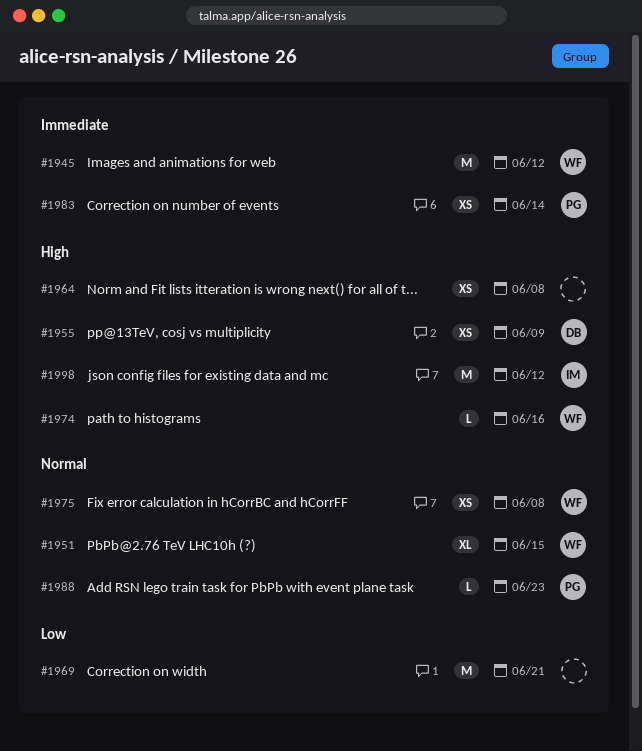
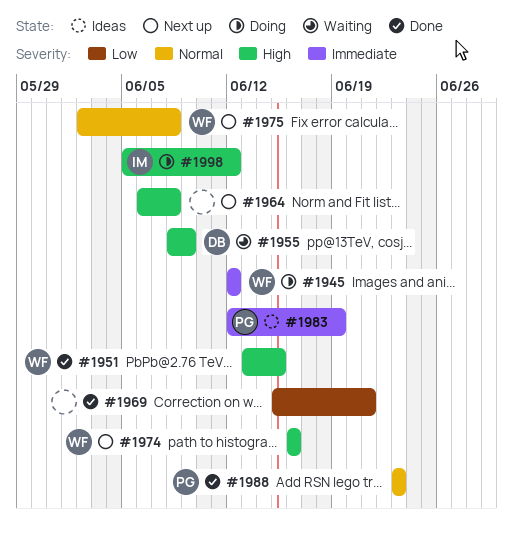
#1951, priority: Normal -> High
#1983, due: Jun 14 -> Jun 19

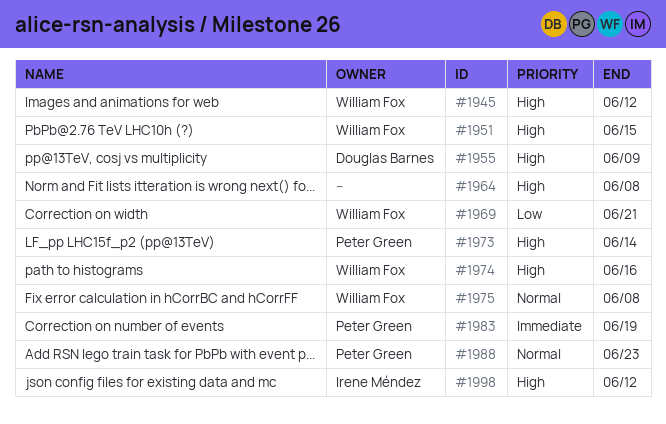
#1945, priority: Immediate -> High
#1969, owner: none -> William Fox
#1973: none -> present

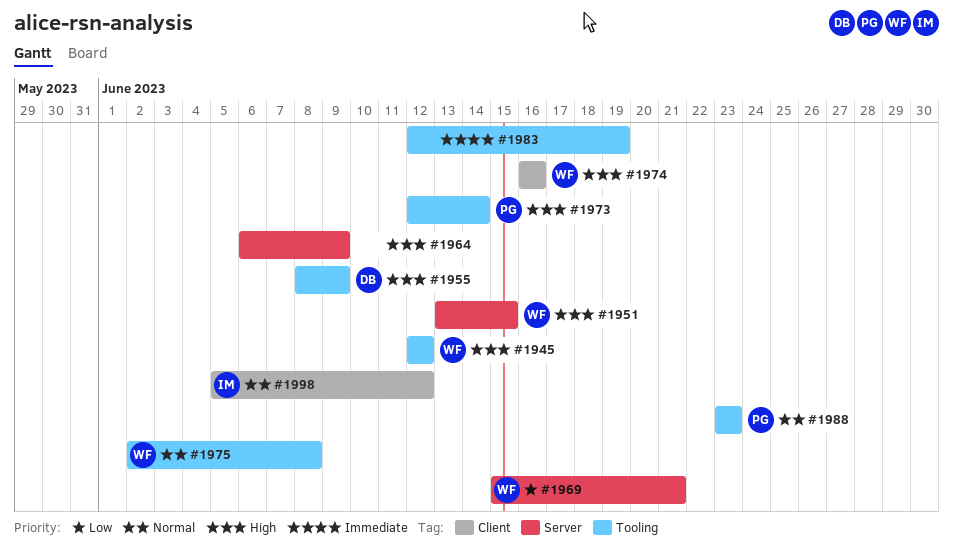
#1964, due: Jun 8 -> Jun 9
#1983, owner: Peter Green -> none
#1998, priority: High -> Normal

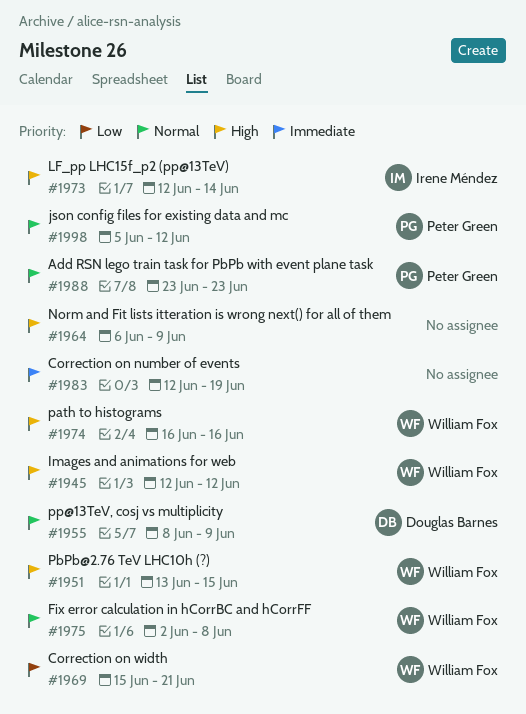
#1955, priority: High -> Normal
#1973, owner: Peter Green -> Irene Méndez
#1998, owner: Irene Méndez -> Peter Green

